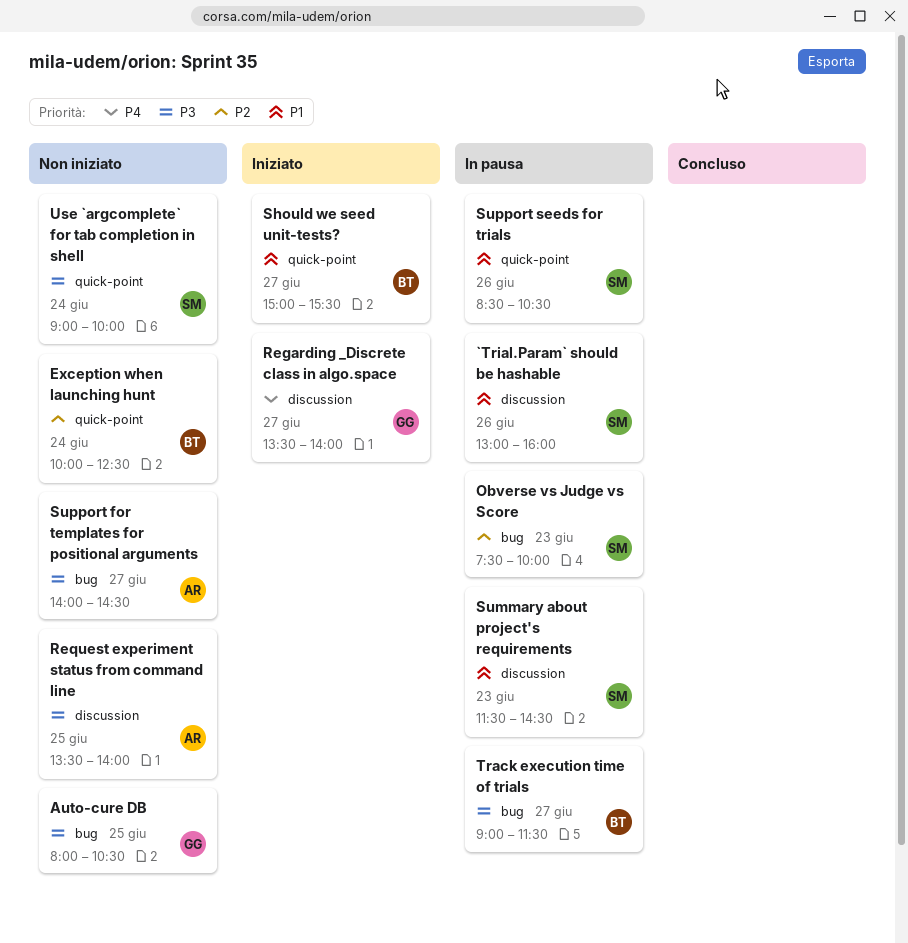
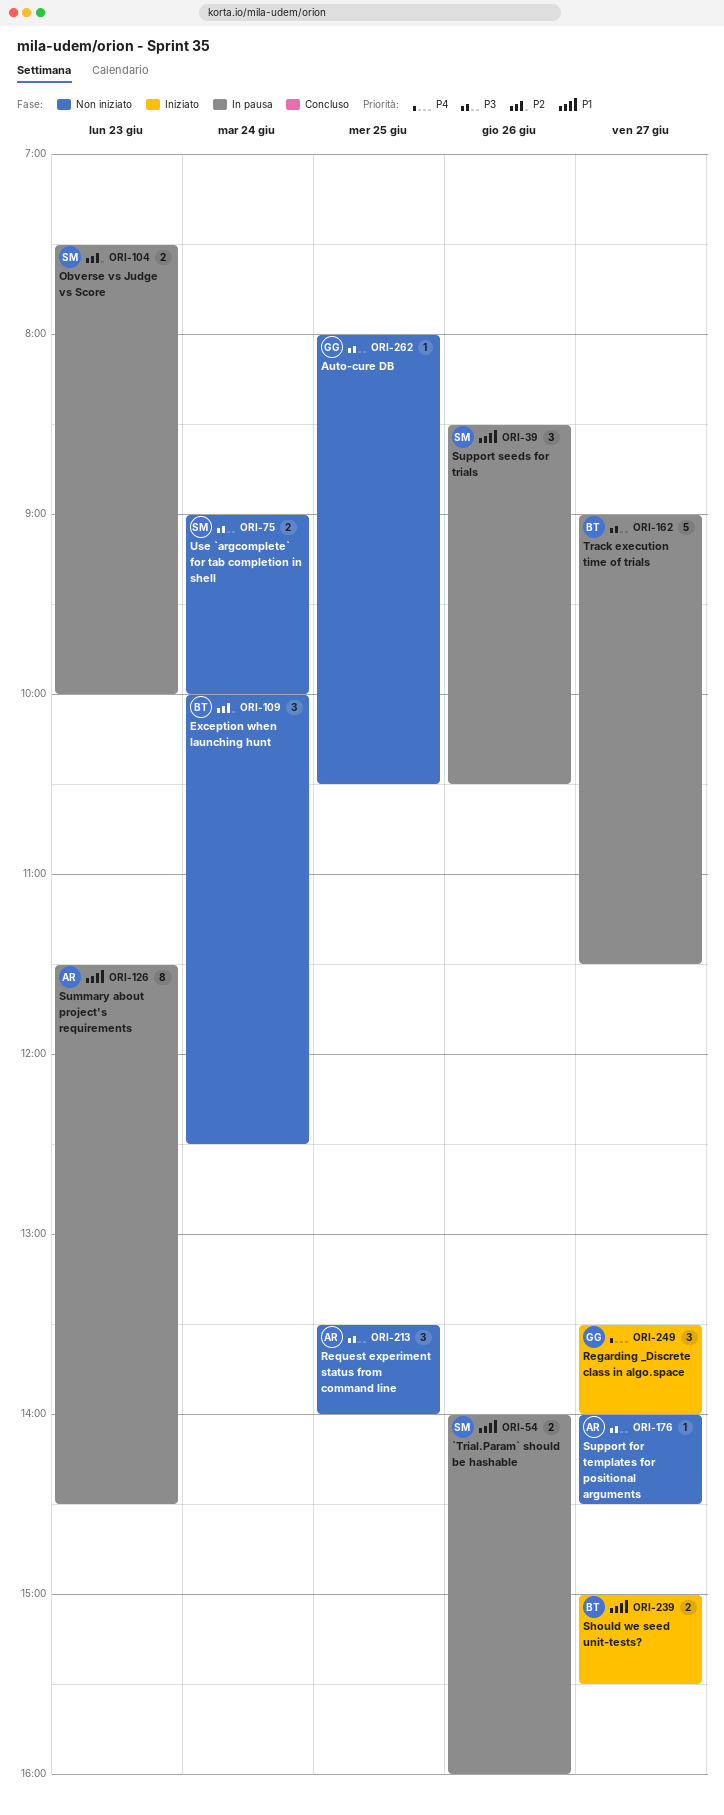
`Trial.Param` should be hashable, begins: 13:00 -> 14:00
Summary about project's requirements, owner: SM -> AR

